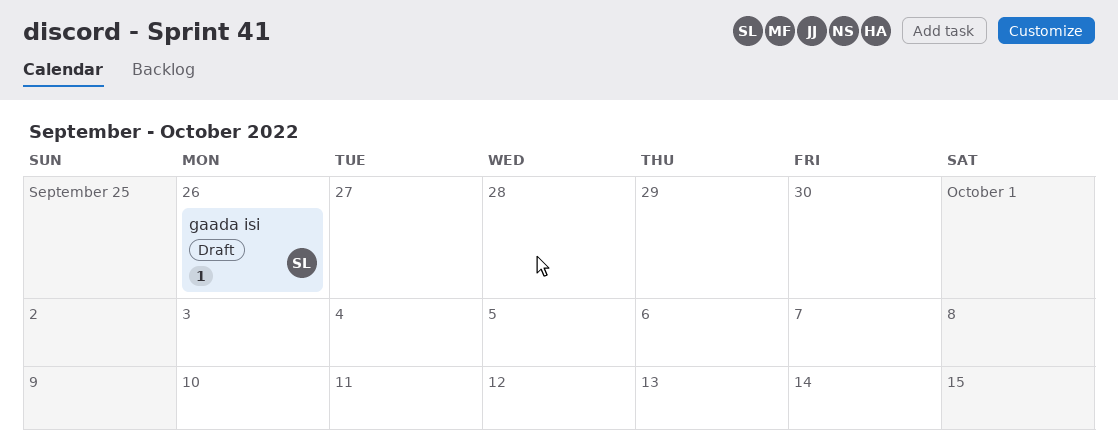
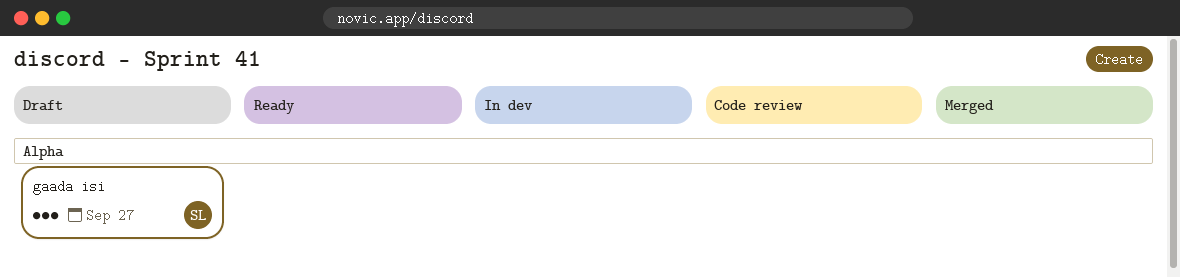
gaada isi, estimate: 1 -> 3
gaada isi, due: Sep 26 -> Sep 27

